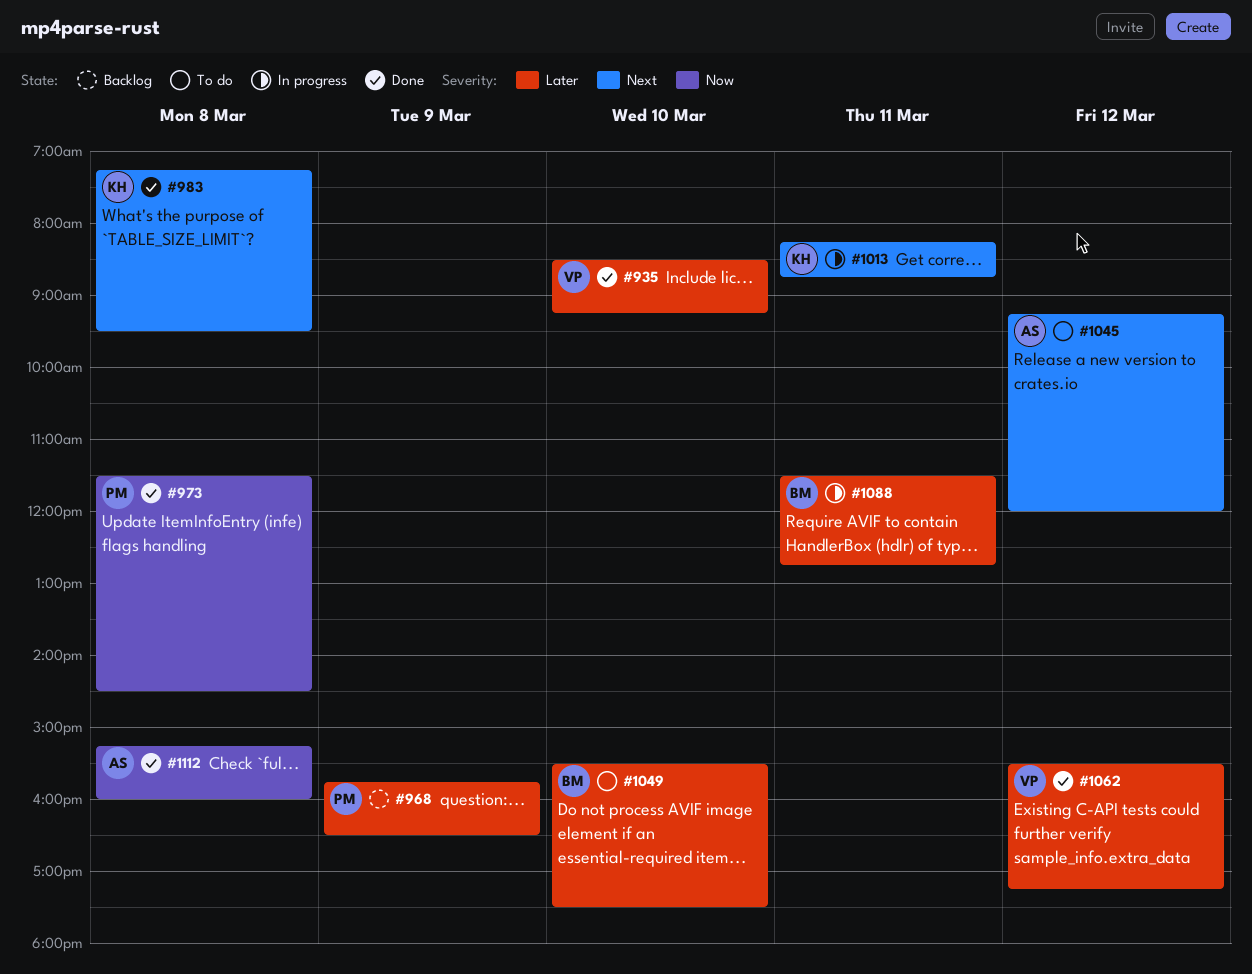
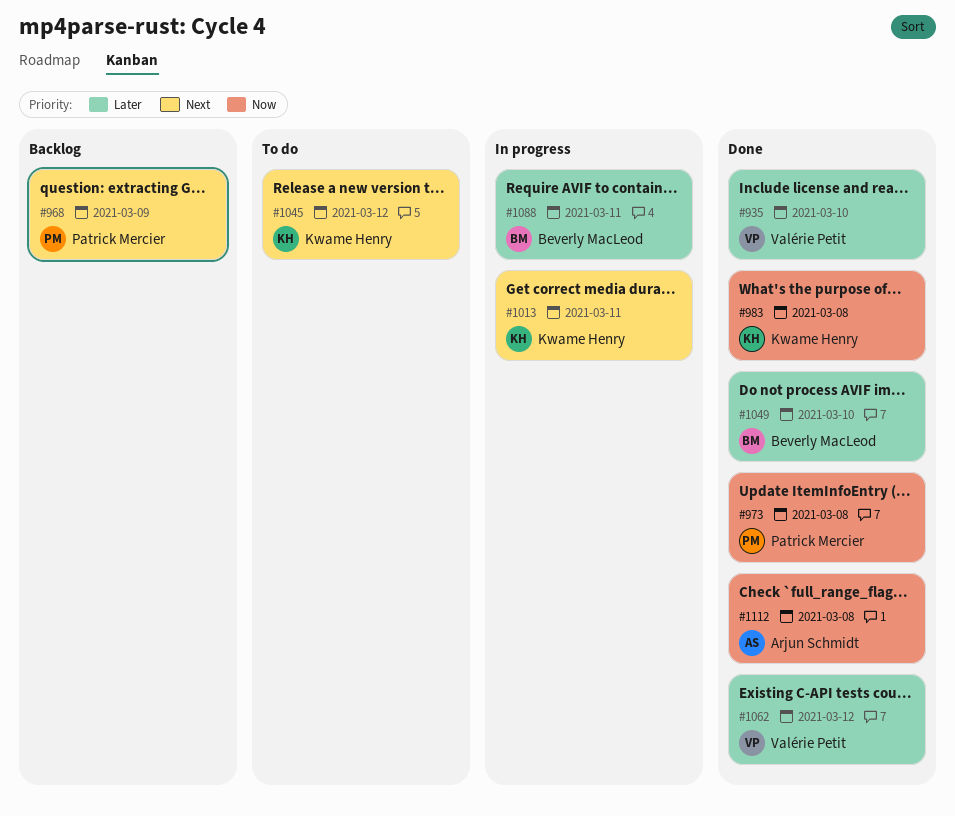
#968, priority: Later -> Next
#983, priority: Next -> Now
#1045, owner: Arjun Schmidt -> Kwame Henry
#1049, status: To do -> Done

